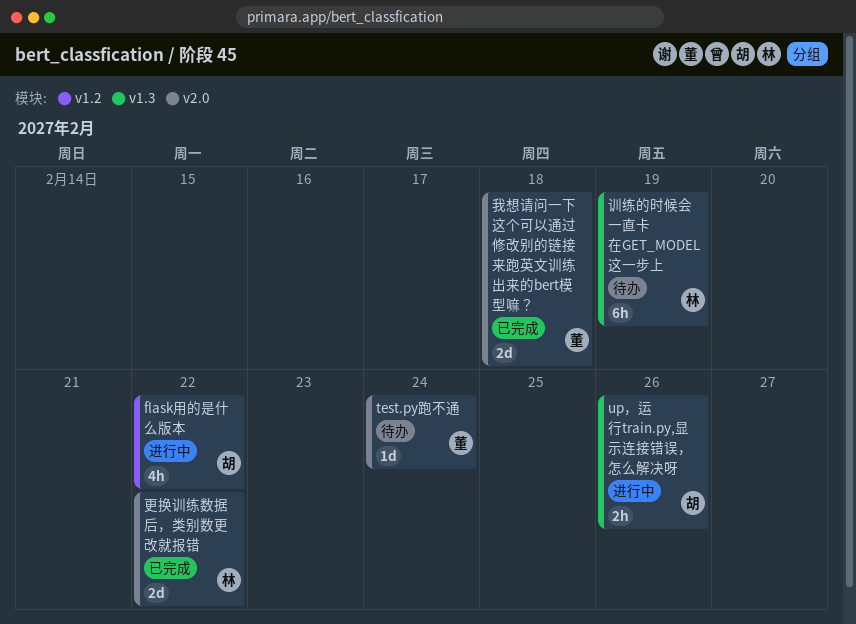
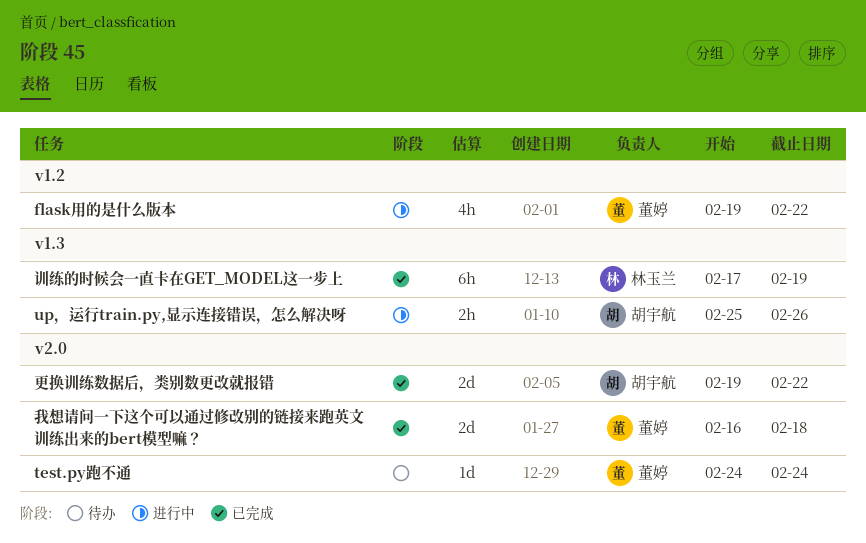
flask用的是什么版本, owner: 胡宇航 -> 董婷
更换训练数据后，类别数更改就报错, owner: 林玉兰 -> 胡宇航
训练的时候会一直卡在GET_MODEL这一步上, status: 待办 -> 已完成

